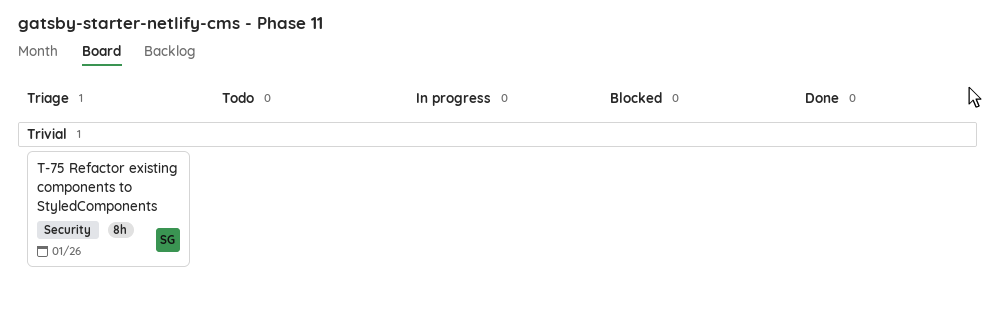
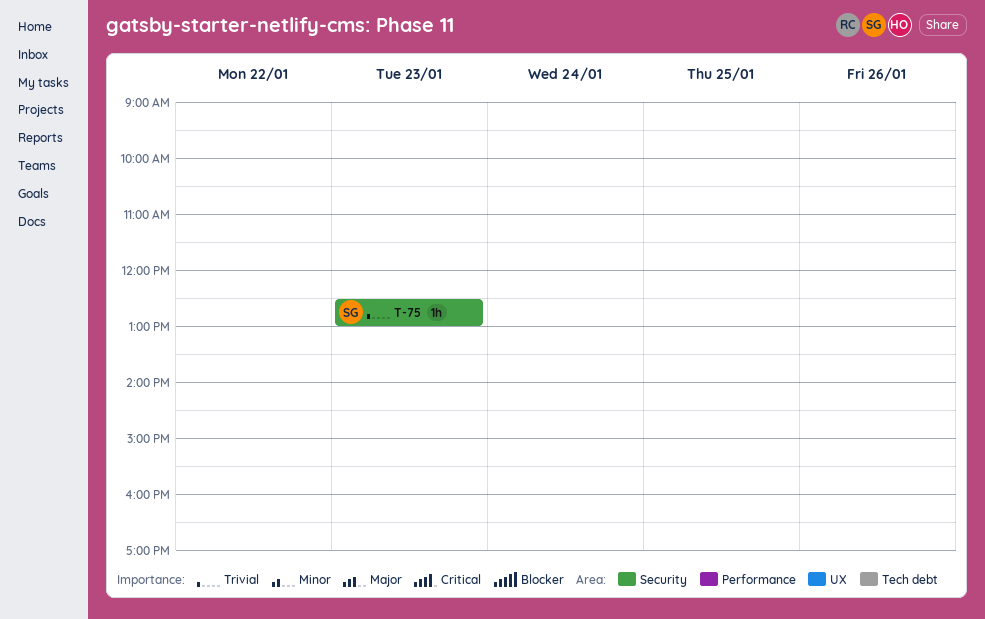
T-75, estimate: 8h -> 1h
T-75, day: Jan 26 -> Jan 23

